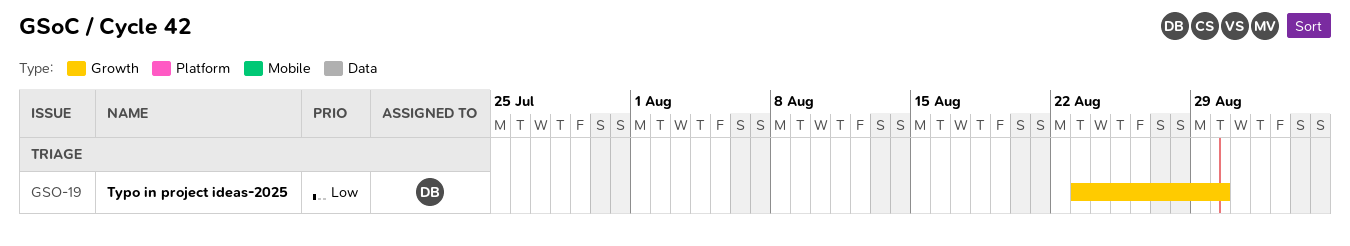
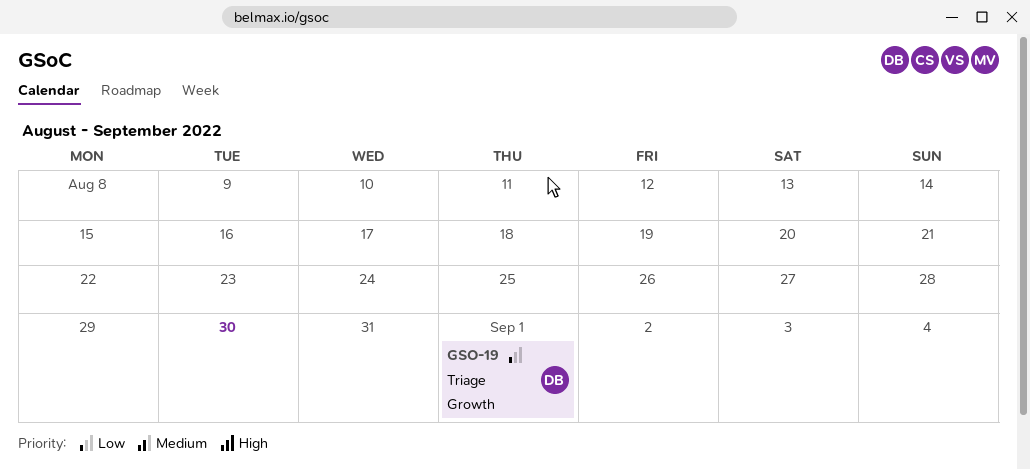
GSO-19, due: Aug 30 -> Sep 1

